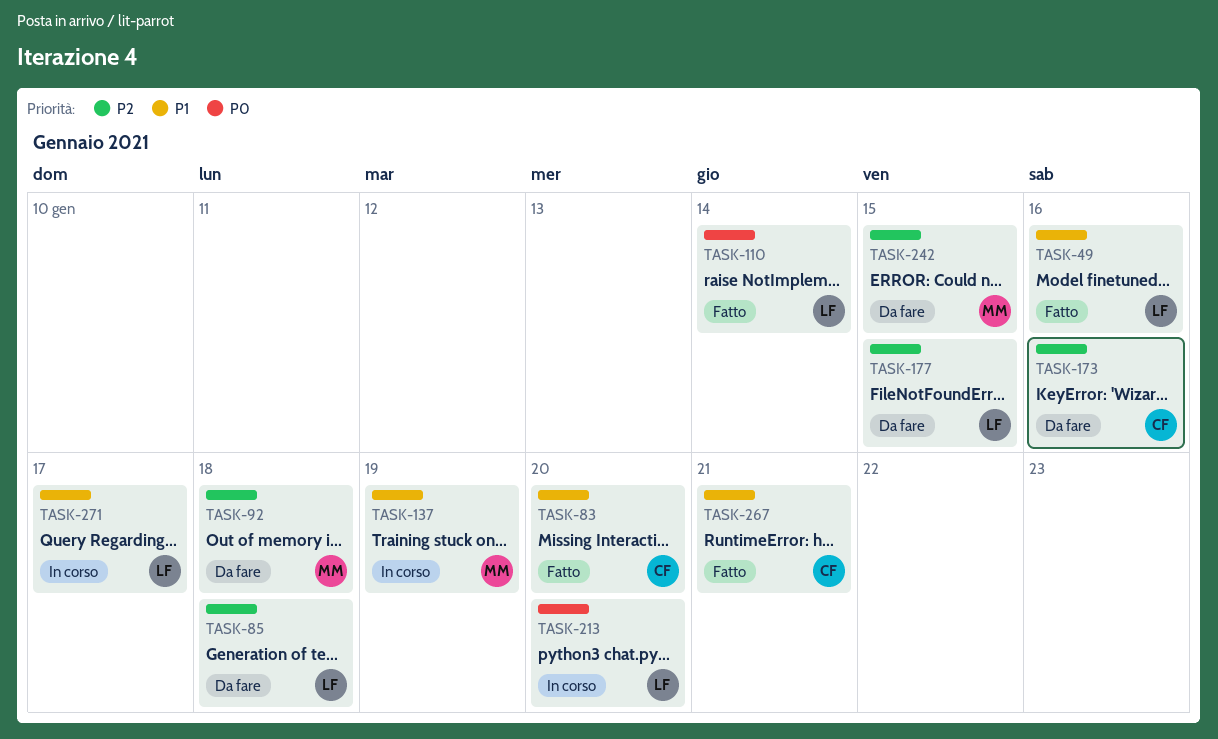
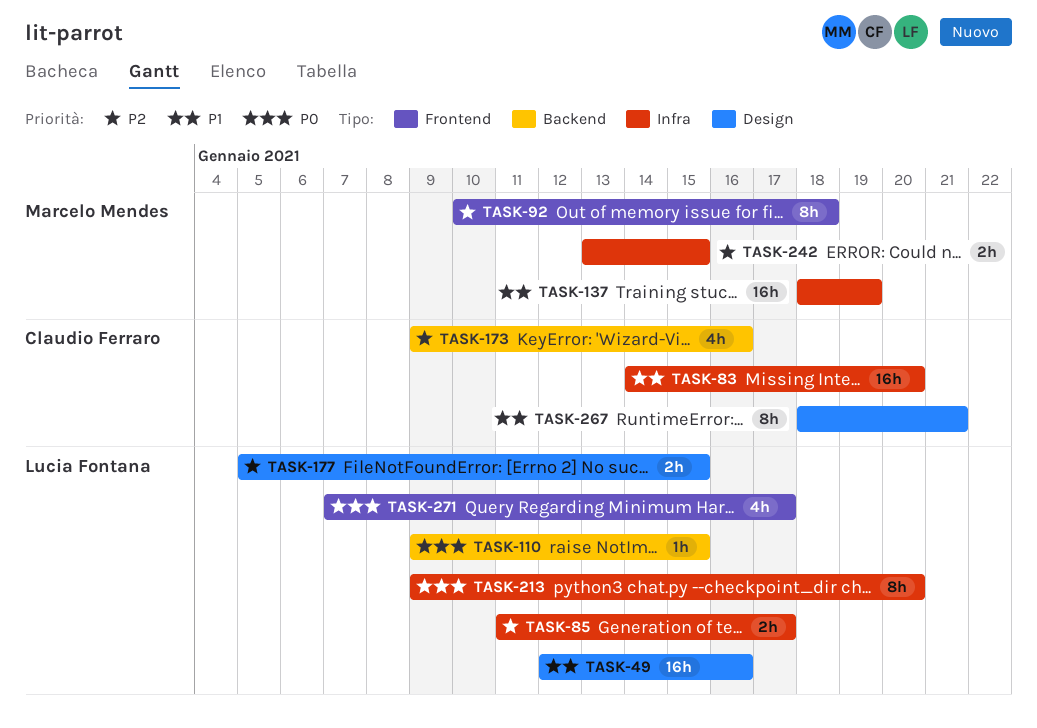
TASK-85, due: Jan 18 -> Jan 17
TASK-110, due: Jan 14 -> Jan 15
TASK-271, priority: P1 -> P0

